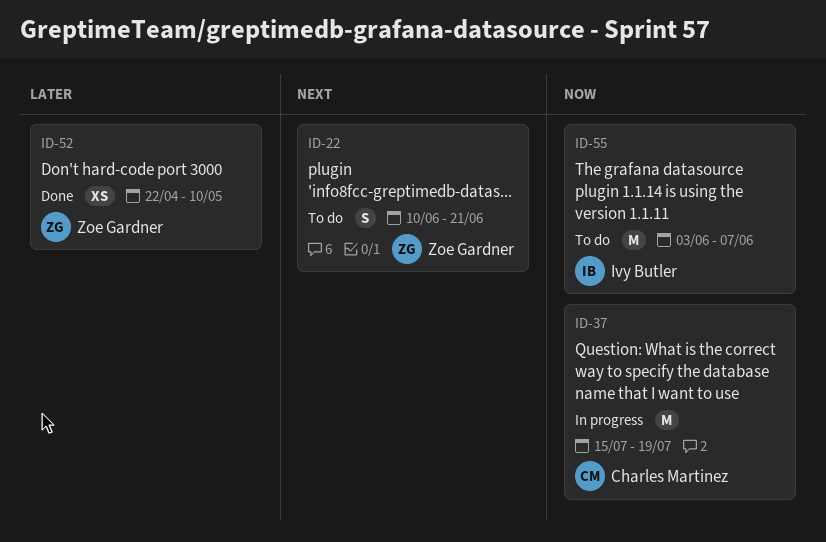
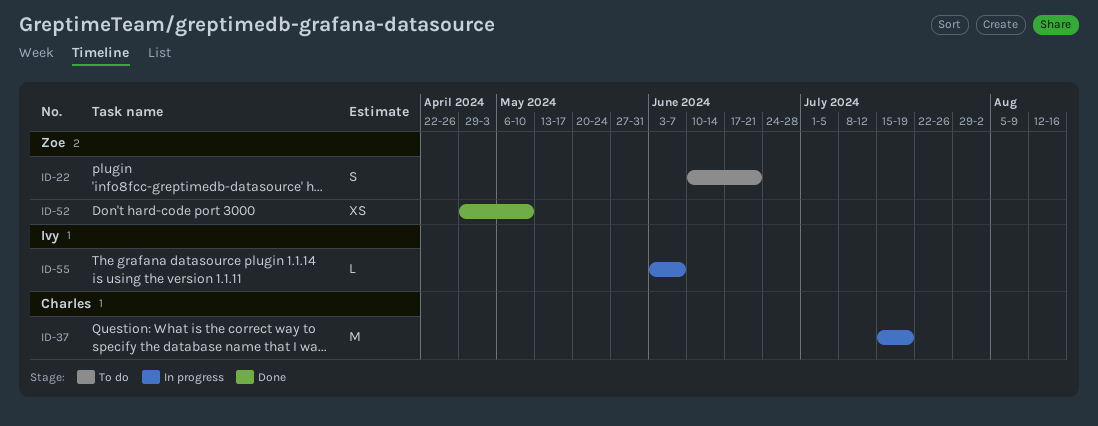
ID-52, start: Apr 22 -> Apr 29
ID-55, status: To do -> In progress
ID-55, estimate: M -> L

